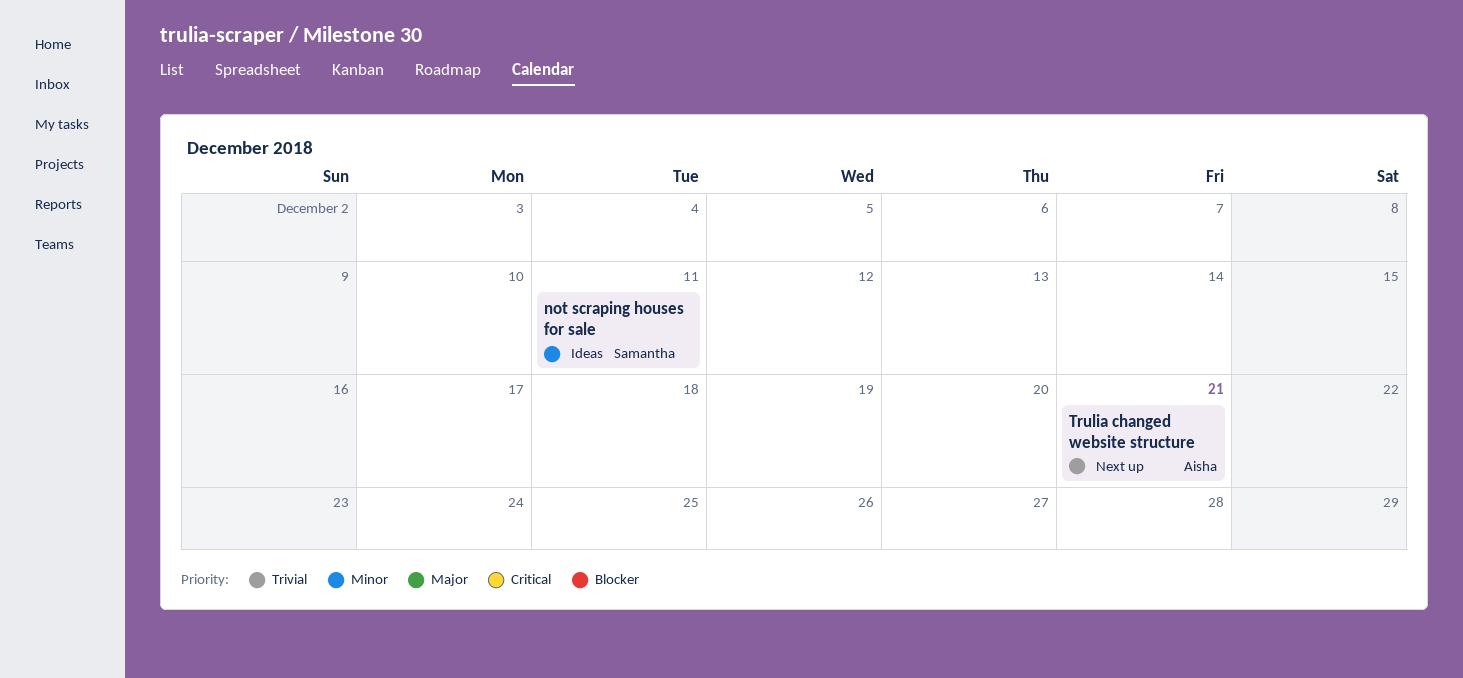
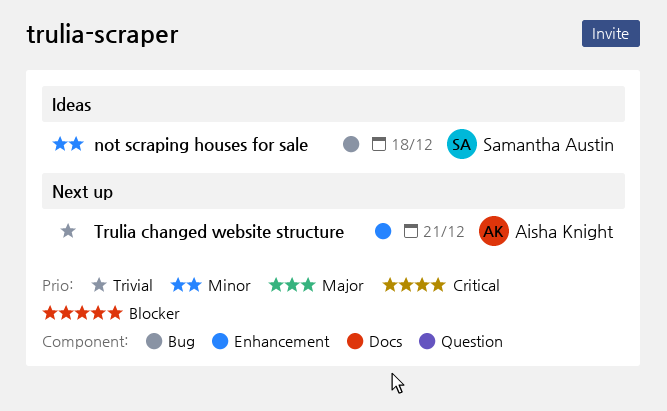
not scraping houses for sale, due: Dec 11 -> Dec 18

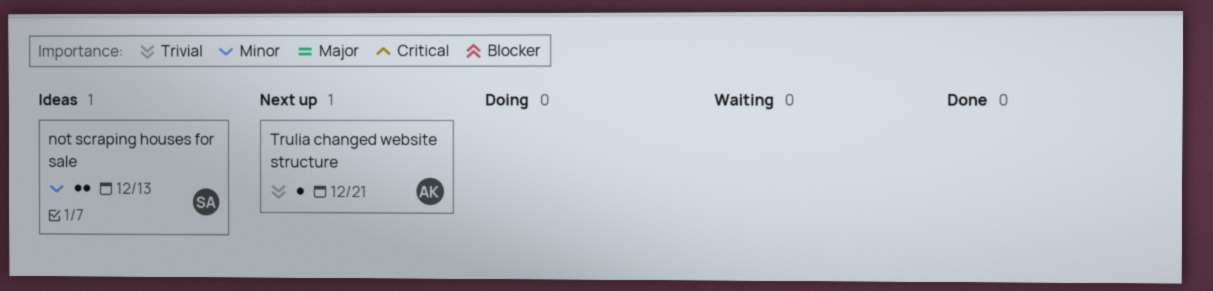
not scraping houses for sale, due: Dec 18 -> Dec 13

